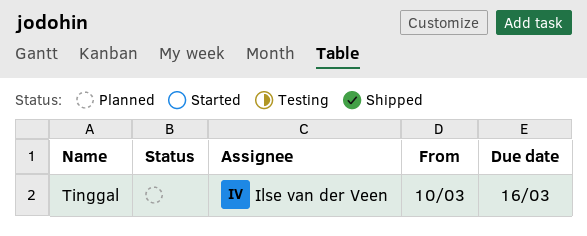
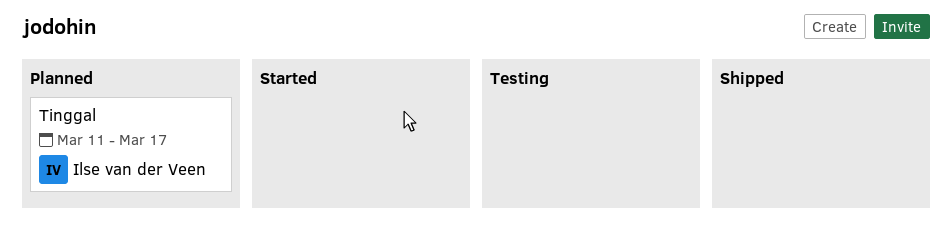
Tinggal, start: Mar 10 -> Mar 11
Tinggal, due: Mar 16 -> Mar 17

